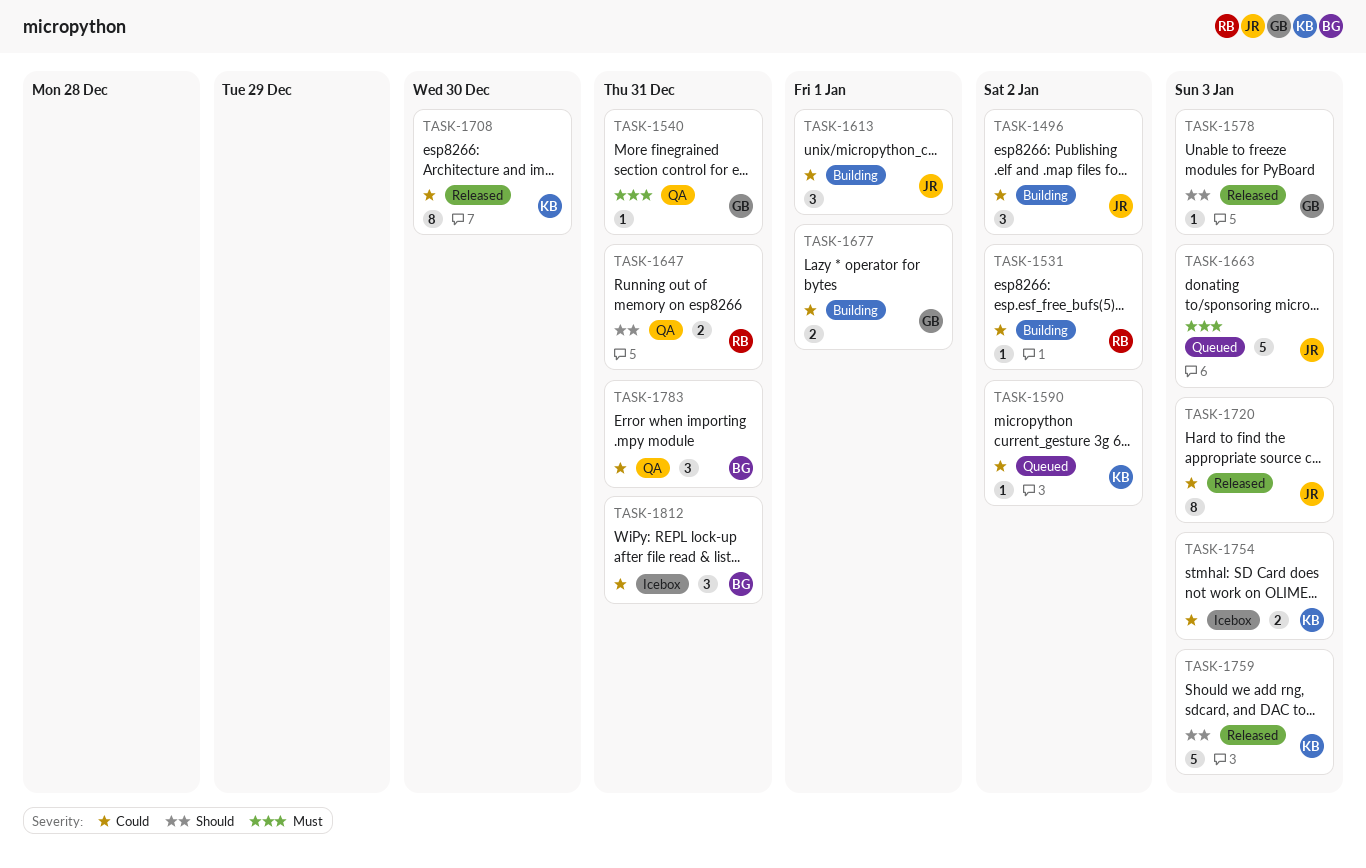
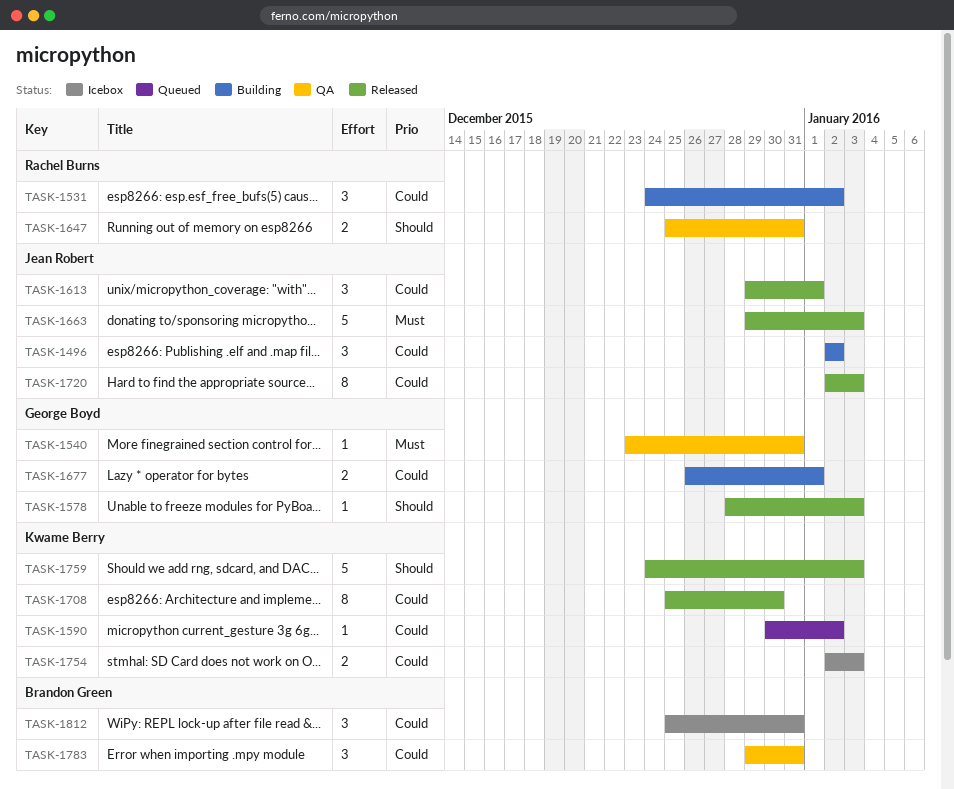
TASK-1531, estimate: 1 -> 3
TASK-1613, status: Building -> Released
TASK-1663, status: Queued -> Released

